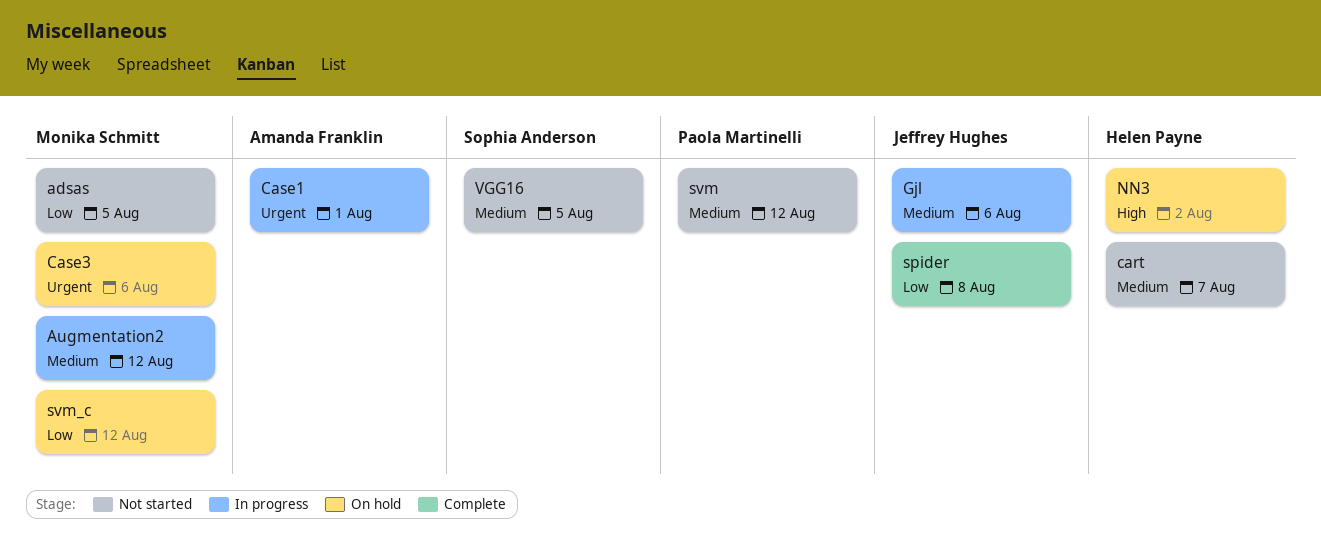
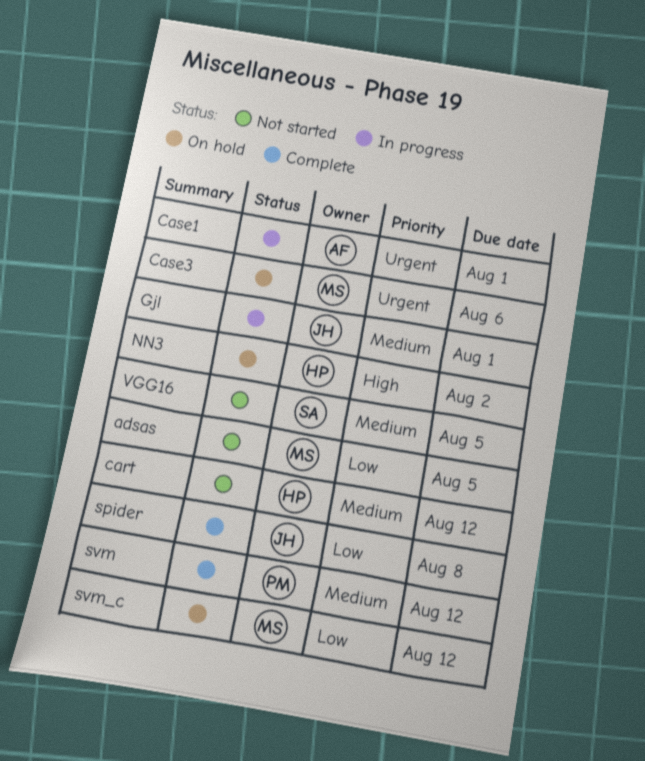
Augmentation2: present -> none
cart, due: Aug 7 -> Aug 12
Gjl, due: Aug 6 -> Aug 1
svm, status: Not started -> Complete

